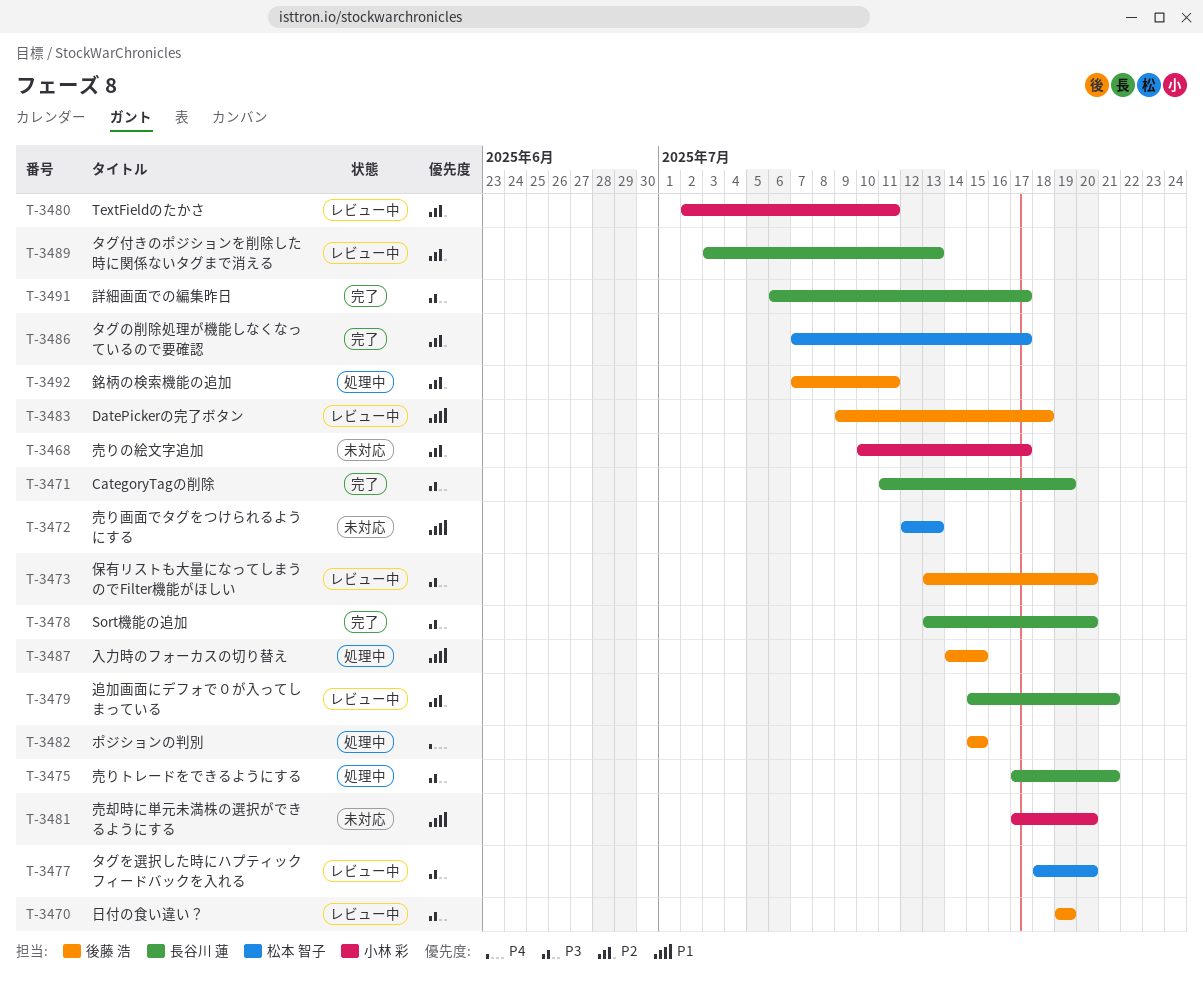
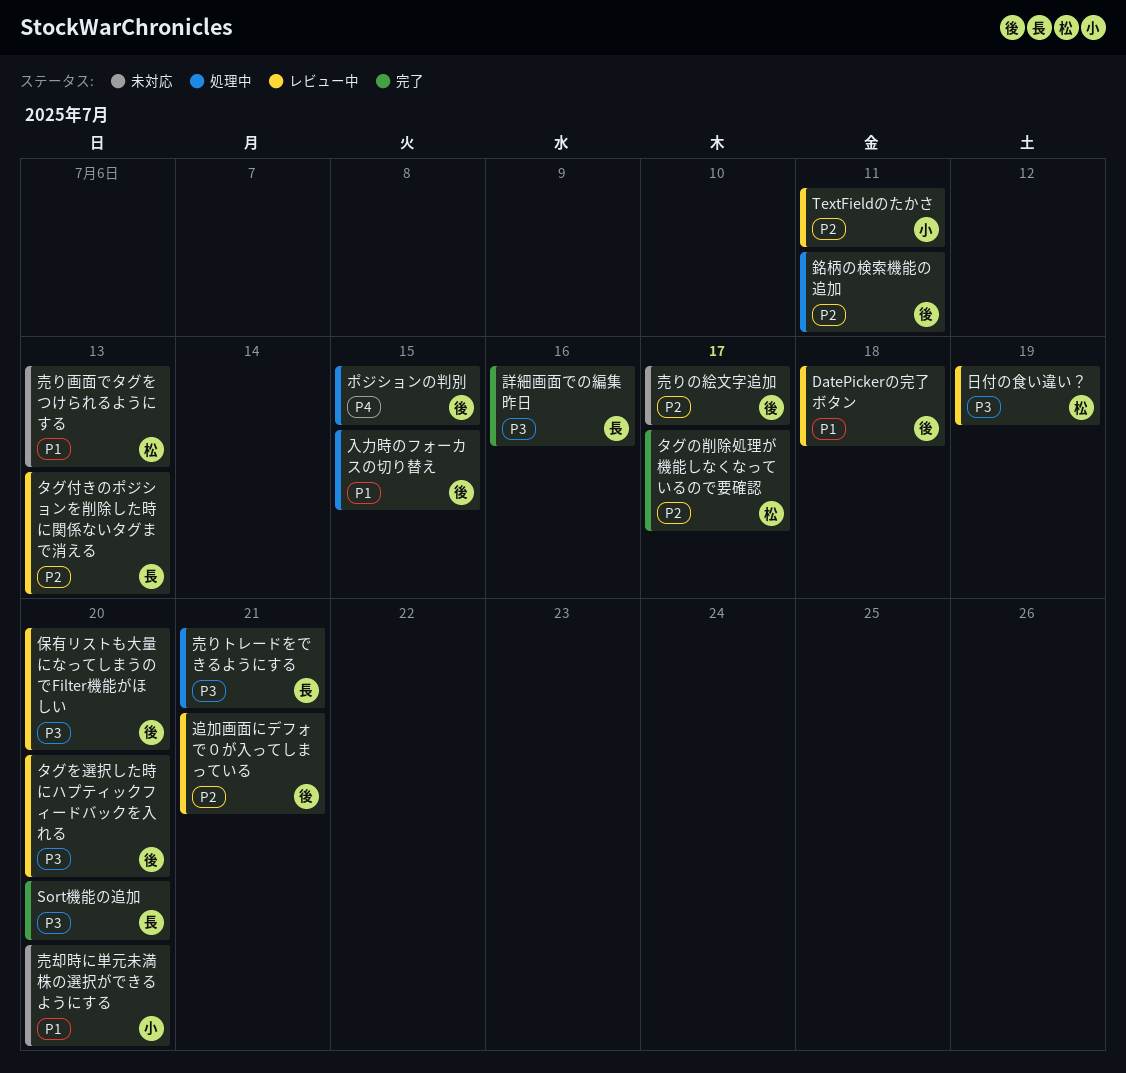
CategoryTagの削除: present -> none
タグを選択した時にハプティックフィードバックを入れる, owner: 松本 智子 -> 後藤 浩
売りの絵文字追加, owner: 小林 彩 -> 後藤 浩
日付の食い違い？, owner: 後藤 浩 -> 松本 智子
詳細画面での編集昨日, due: Jul 17 -> Jul 16
追加画面にデフォで０が入ってしまっている, owner: 長谷川 蓮 -> 後藤 浩

